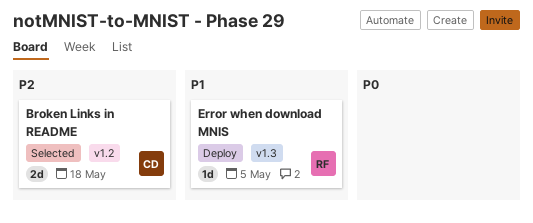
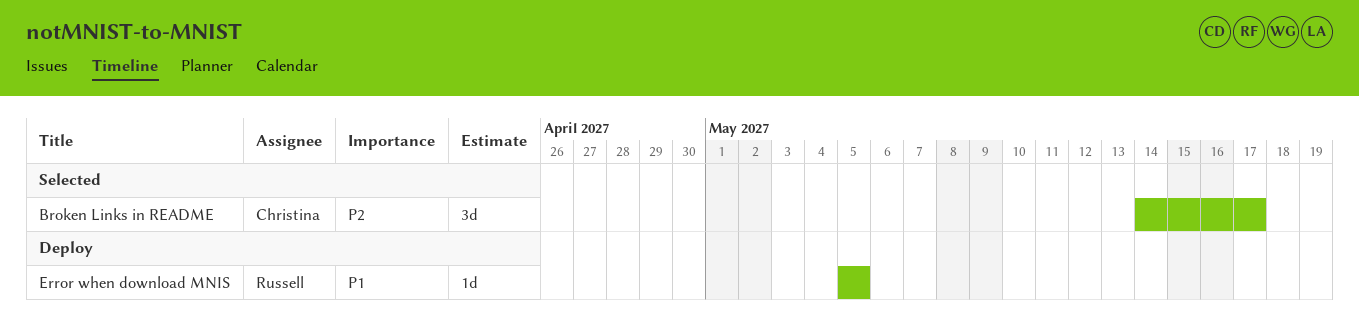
Broken Links in README, estimate: 2d -> 3d
Broken Links in README, due: May 18 -> May 17

